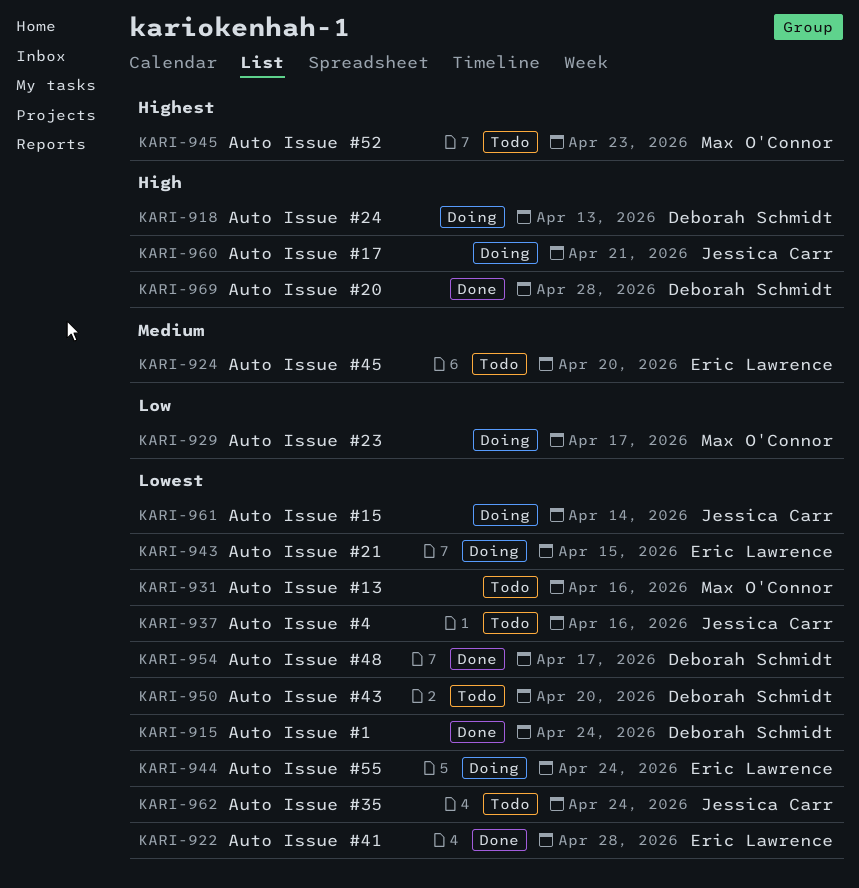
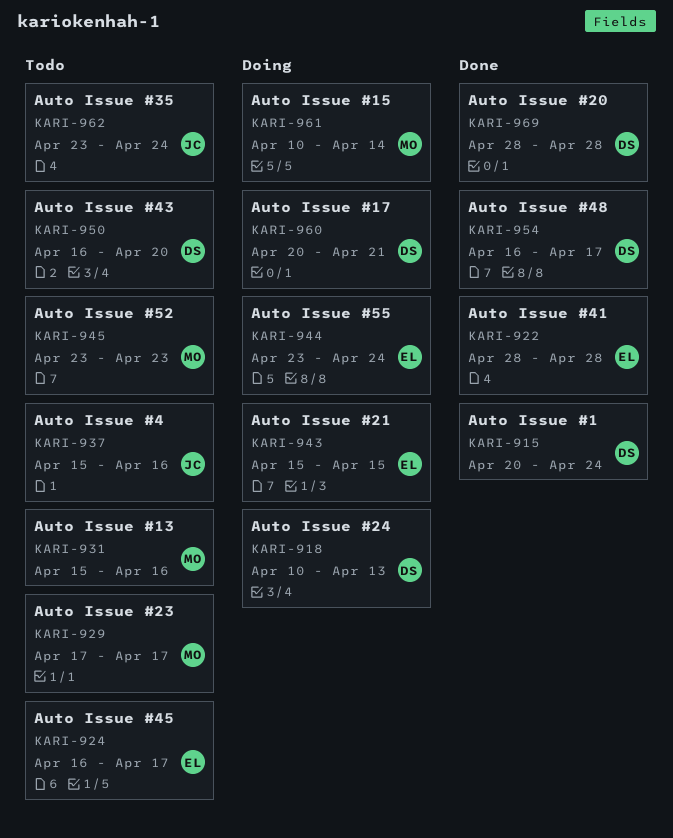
KARI-924, due: Apr 20 -> Apr 17
KARI-929, status: Doing -> Todo
KARI-960, owner: Jessica Carr -> Deborah Schmidt
KARI-961, owner: Jessica Carr -> Max O'Connor

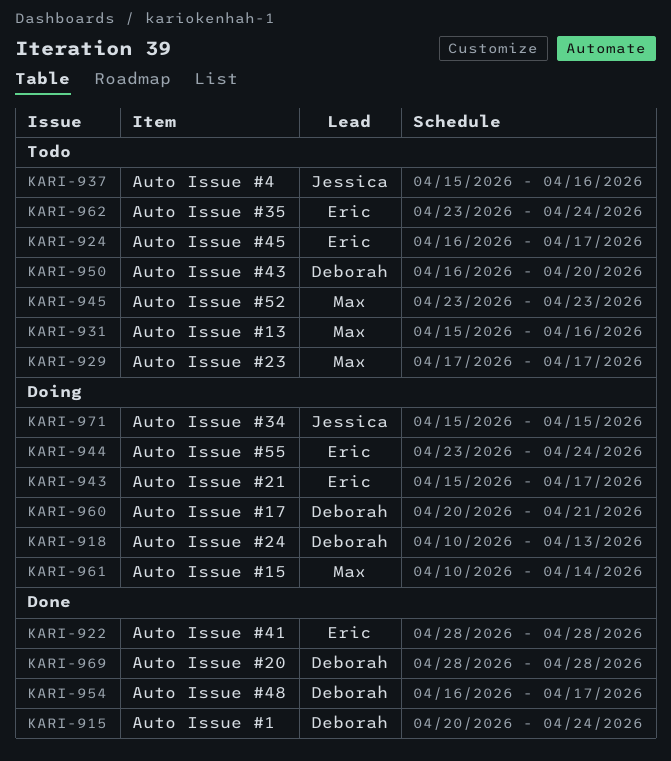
KARI-943, due: Apr 15 -> Apr 17
KARI-962, owner: Jessica -> Eric
KARI-971: none -> present

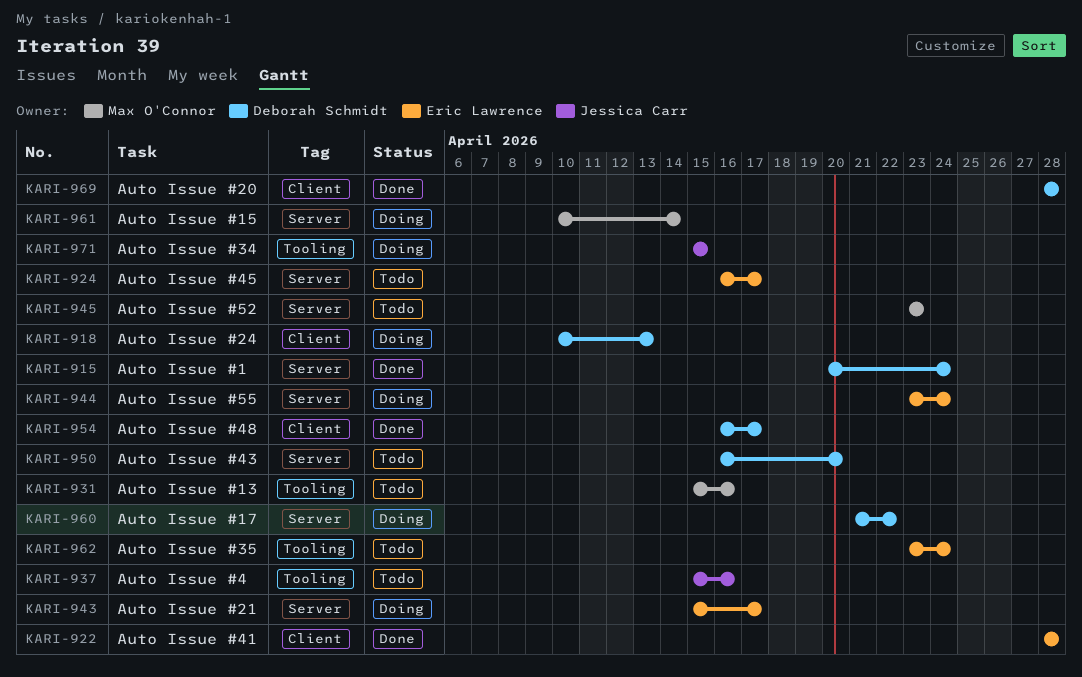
KARI-929: present -> none
KARI-960, start: Apr 20 -> Apr 21
KARI-960, due: Apr 21 -> Apr 22

